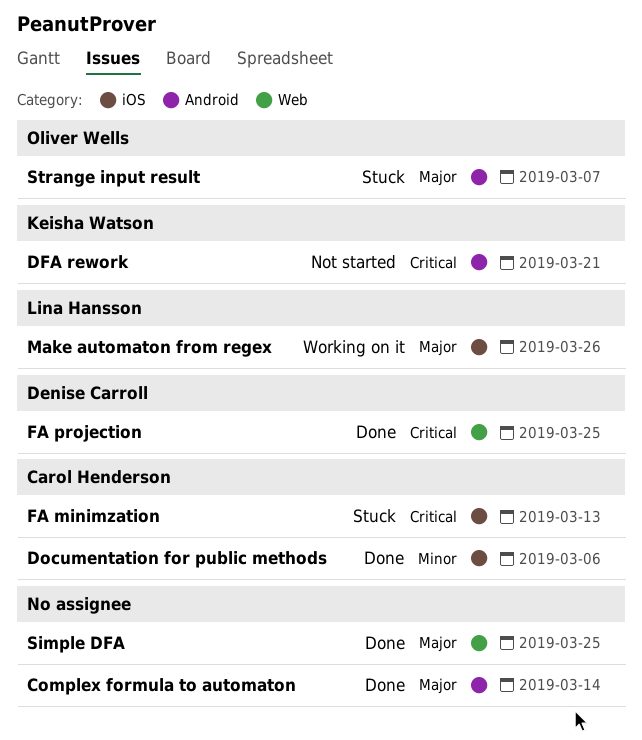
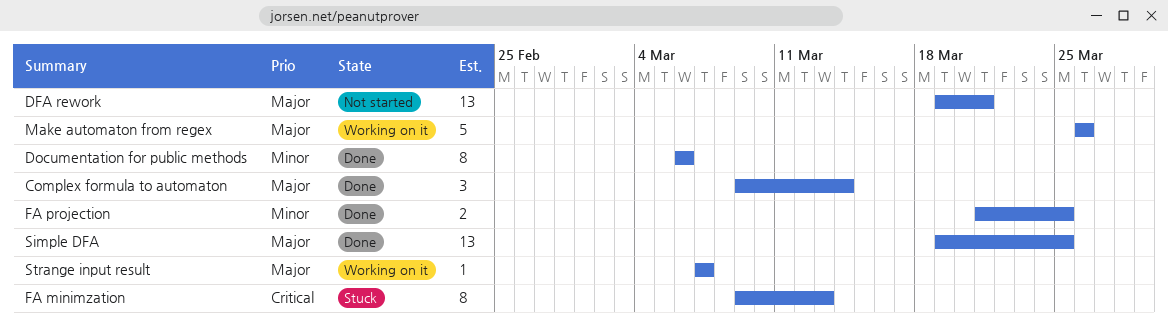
DFA rework, priority: Critical -> Major
FA projection, priority: Critical -> Minor
Strange input result, status: Stuck -> Working on it

